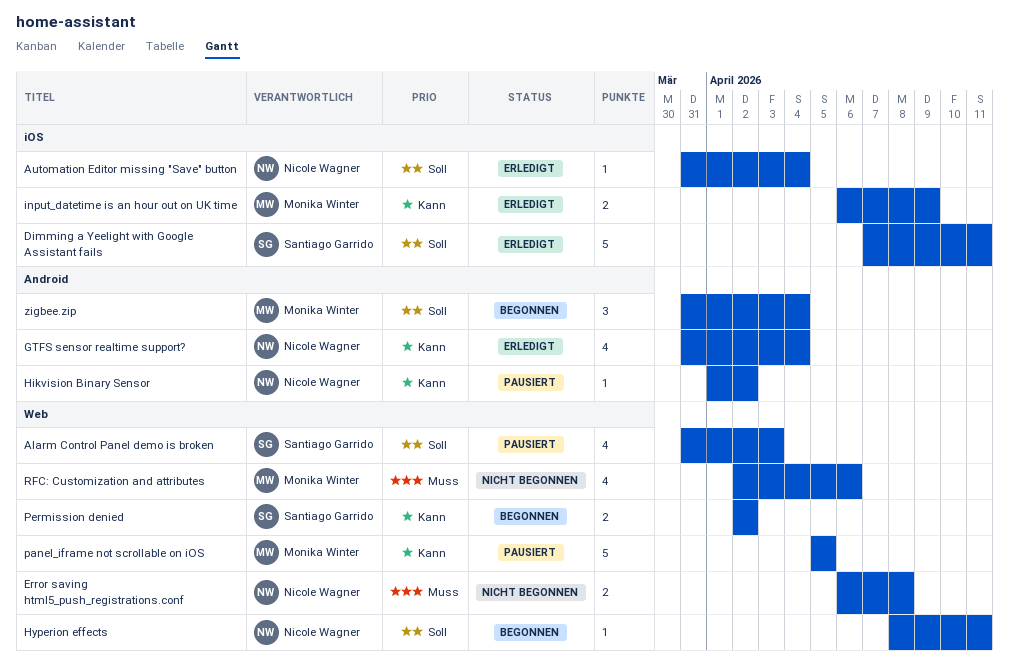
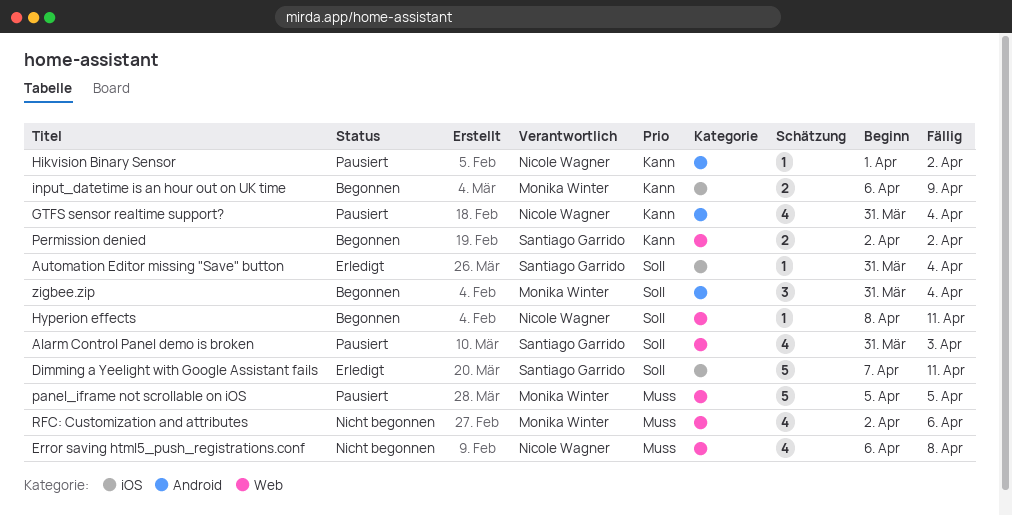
Automation Editor missing "Save" button, owner: Nicole Wagner -> Santiago Garrido
Error saving html5_push_registrations.conf, estimate: 2 -> 4
GTFS sensor realtime support?, status: Erledigt -> Pausiert
input_datetime is an hour out on UK time, status: Erledigt -> Begonnen
panel_iframe not scrollable on iOS, priority: Kann -> Muss

